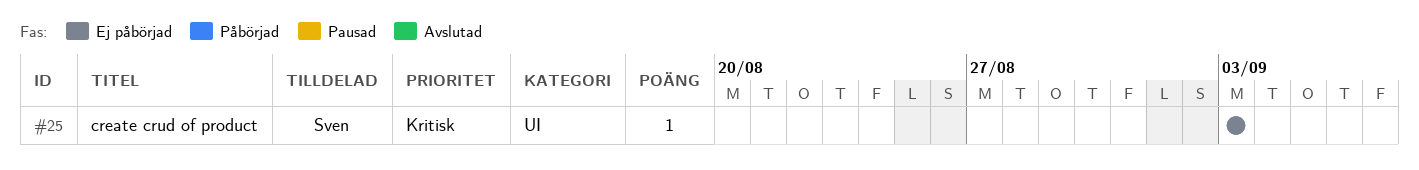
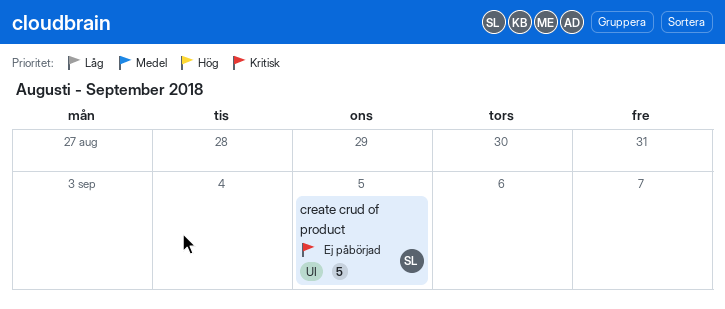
create crud of product, estimate: 1 -> 5
create crud of product, due: Sep 3 -> Sep 5

